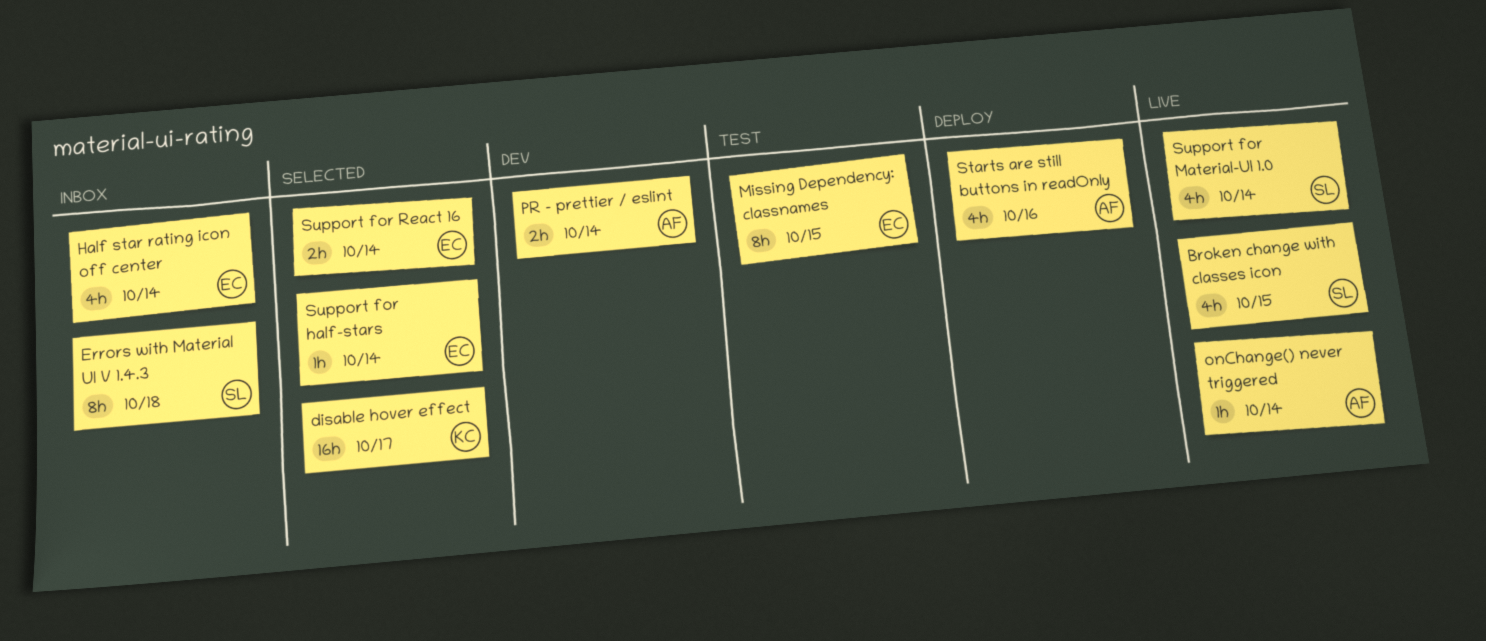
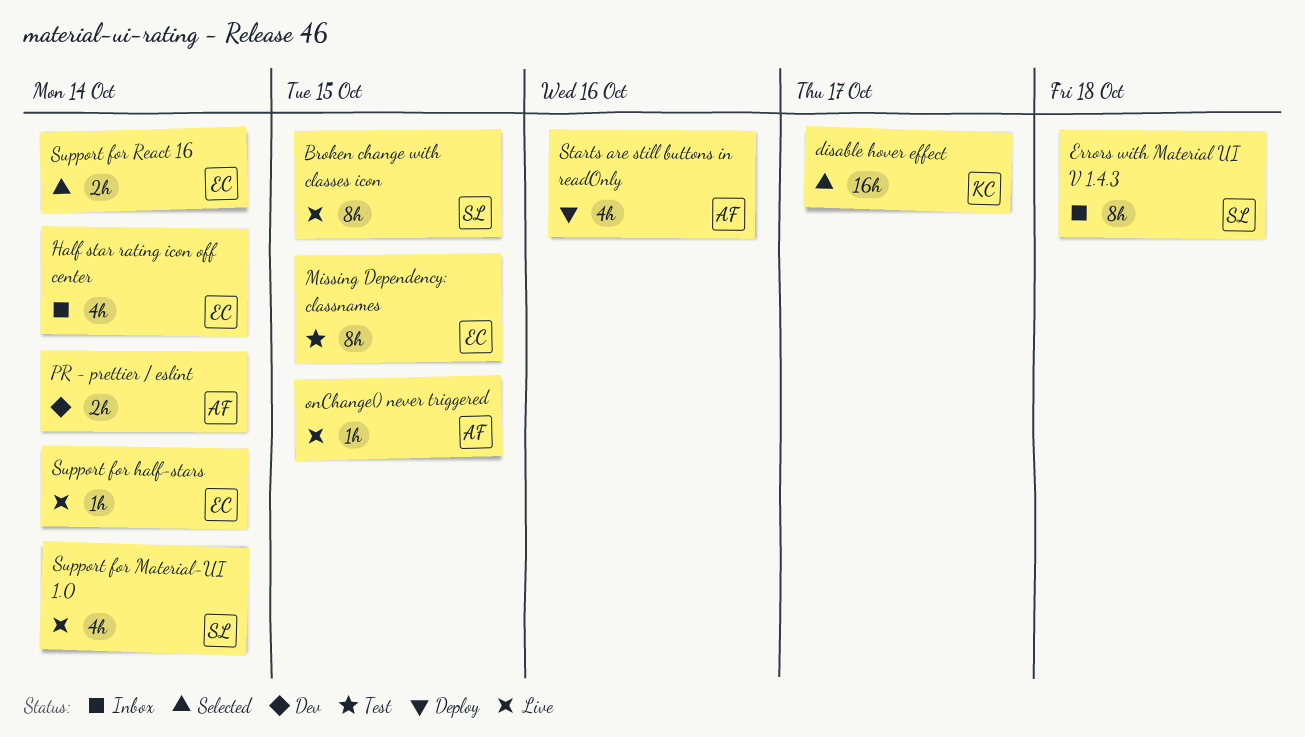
Broken change with classes icon, estimate: 4h -> 8h
onChange() never triggered, due: Oct 14 -> Oct 15
Support for half-stars, status: Selected -> Live

